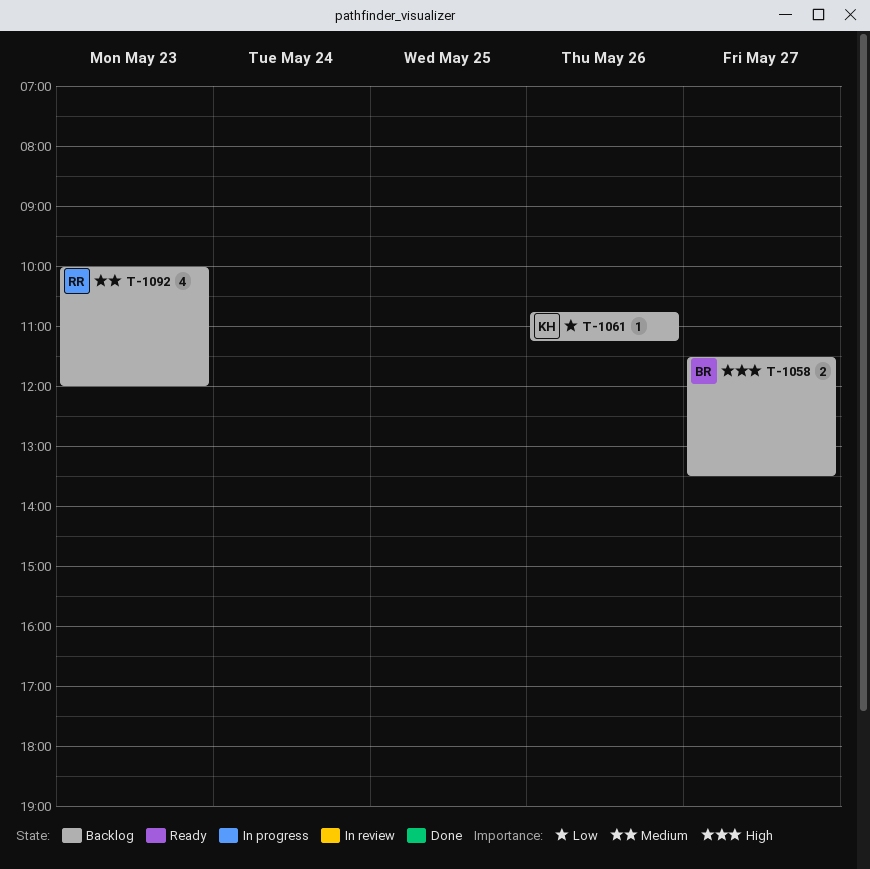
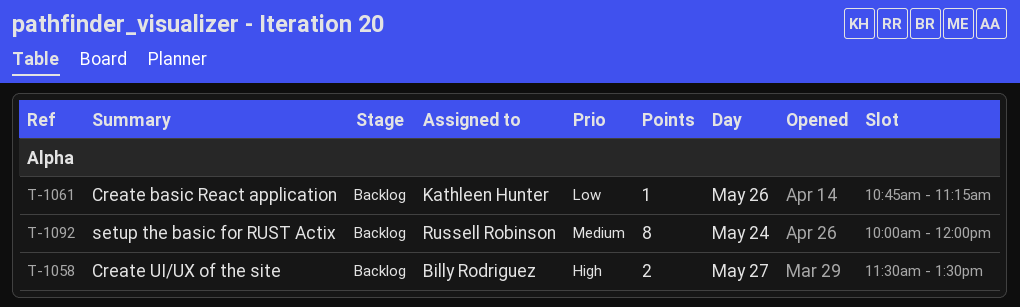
T-1092, estimate: 4 -> 8
T-1092, day: May 23 -> May 24

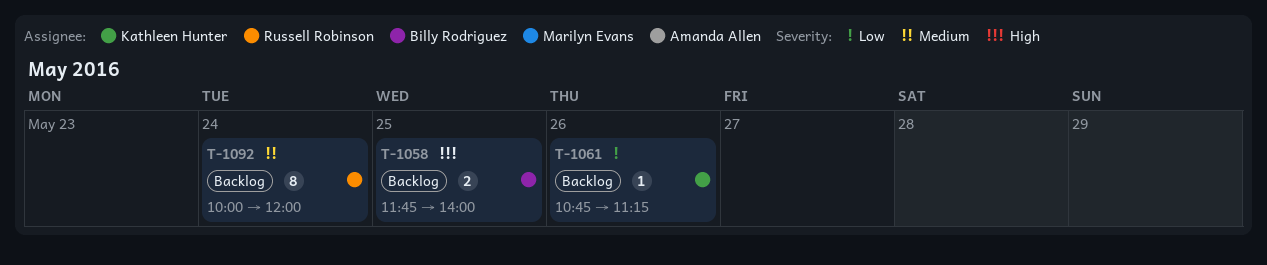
T-1058, day: May 27 -> May 25
T-1058, begins: 11:30 -> 11:45
T-1058, ends: 13:30 -> 14:00

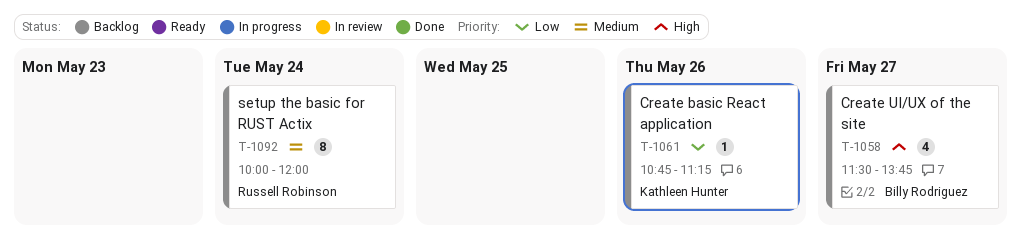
T-1058, estimate: 2 -> 4
T-1058, day: May 25 -> May 27
T-1058, begins: 11:45 -> 11:30
T-1058, ends: 14:00 -> 13:45

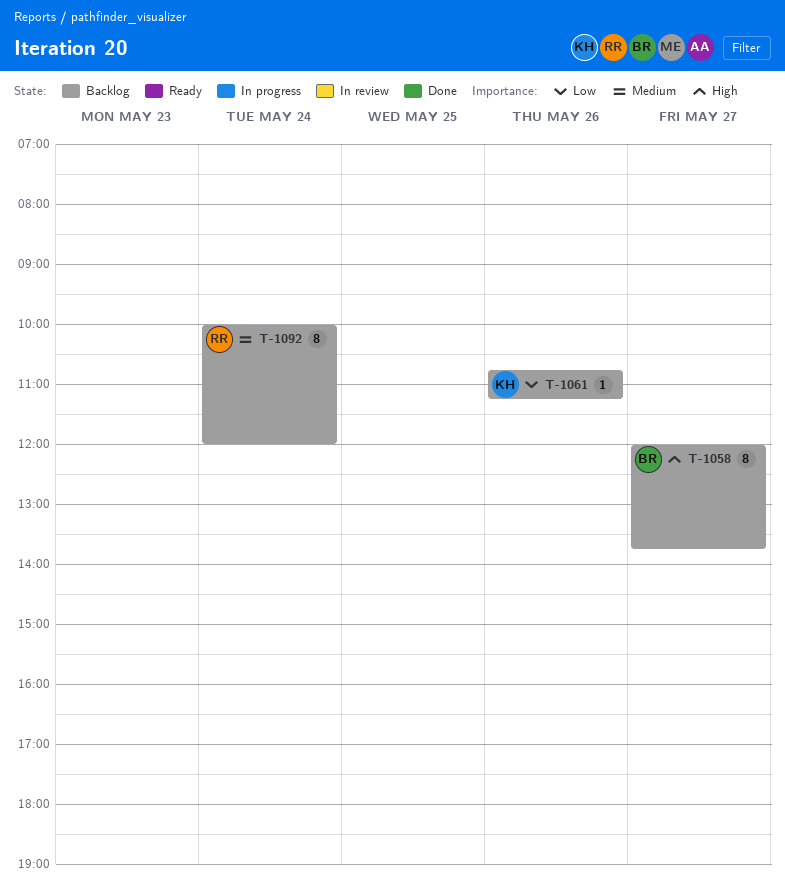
T-1058, estimate: 4 -> 8
T-1058, begins: 11:30 -> 12:00

